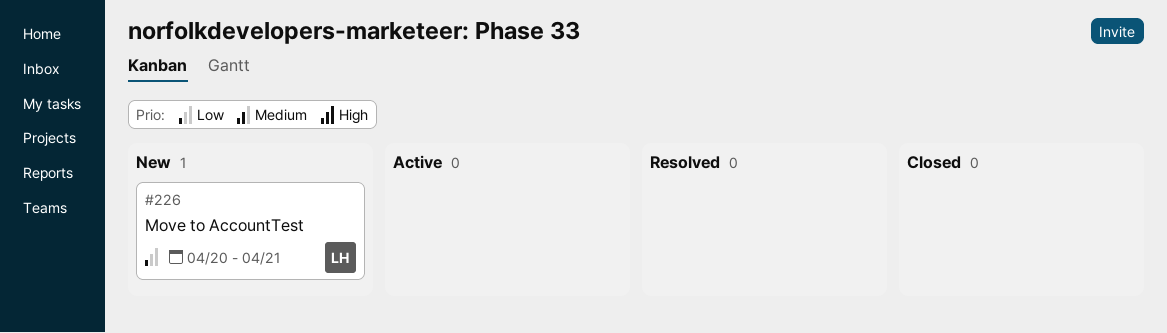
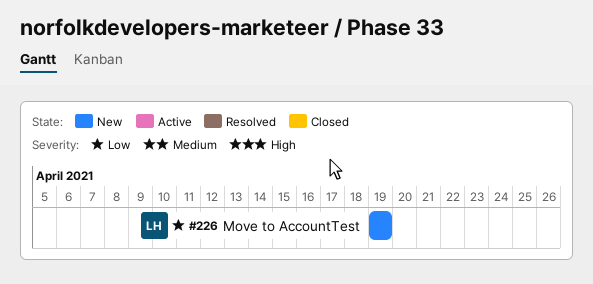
#226, start: Apr 20 -> Apr 19
#226, due: Apr 21 -> Apr 19

